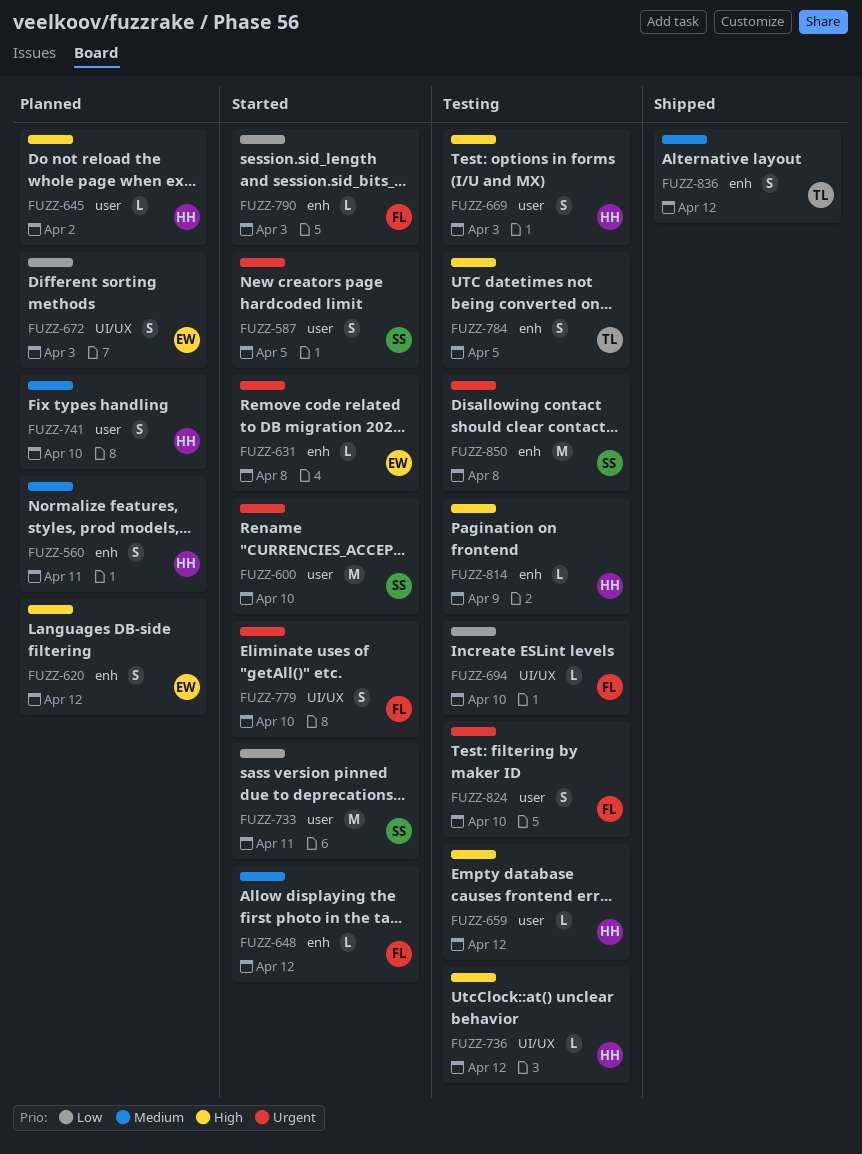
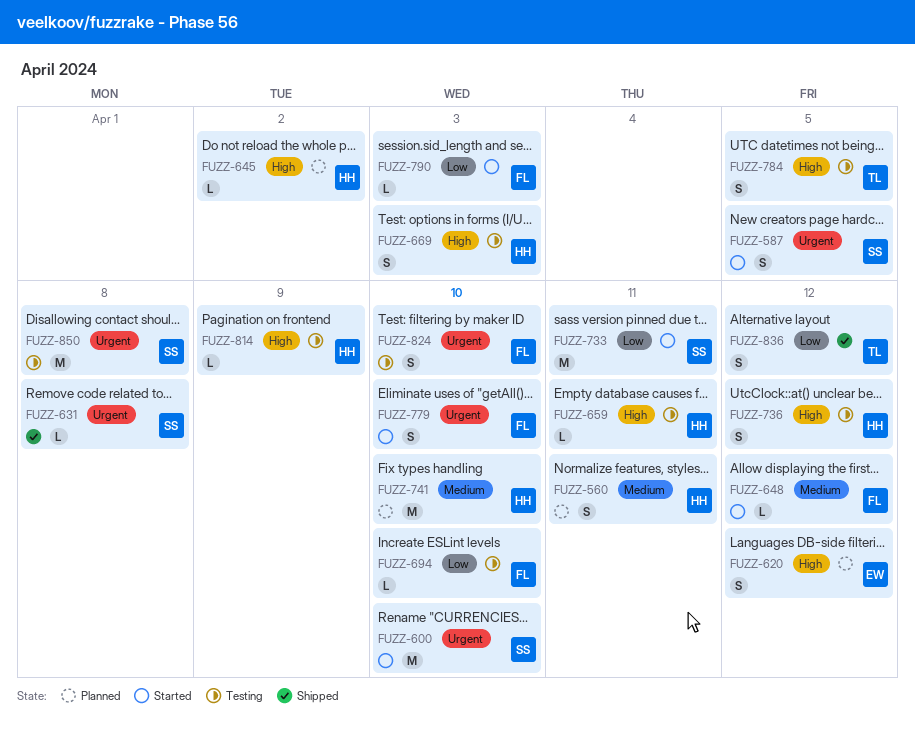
FUZZ-631, status: Started -> Shipped
FUZZ-631, owner: EW -> SS
FUZZ-659, due: Apr 12 -> Apr 11
FUZZ-672: present -> none
FUZZ-736, estimate: L -> S
FUZZ-741, estimate: S -> M
FUZZ-836, priority: Medium -> Low

